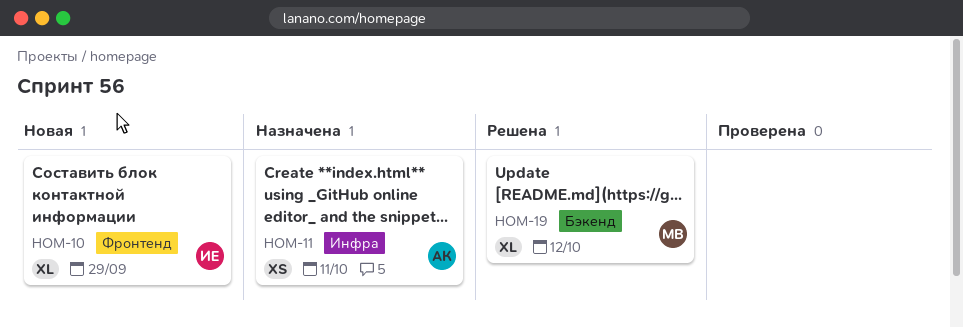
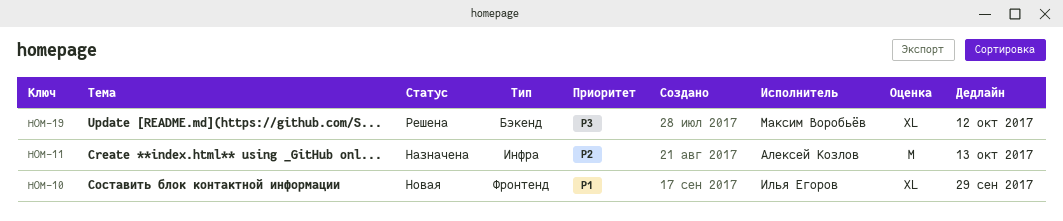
HOM-11, estimate: XS -> M
HOM-11, due: Oct 11 -> Oct 13

